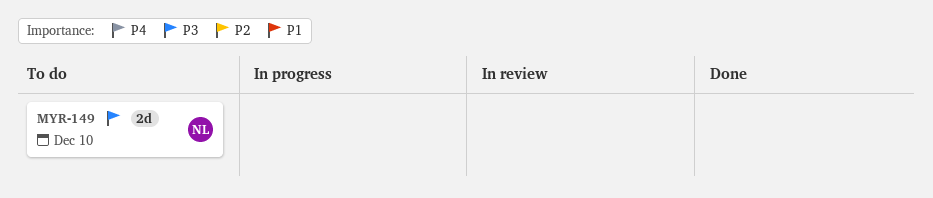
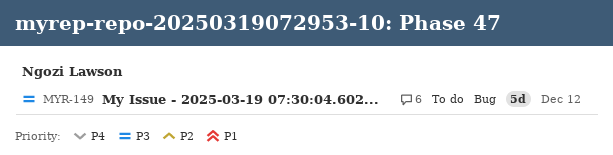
MYR-149, estimate: 2d -> 5d
MYR-149, due: Dec 10 -> Dec 12

